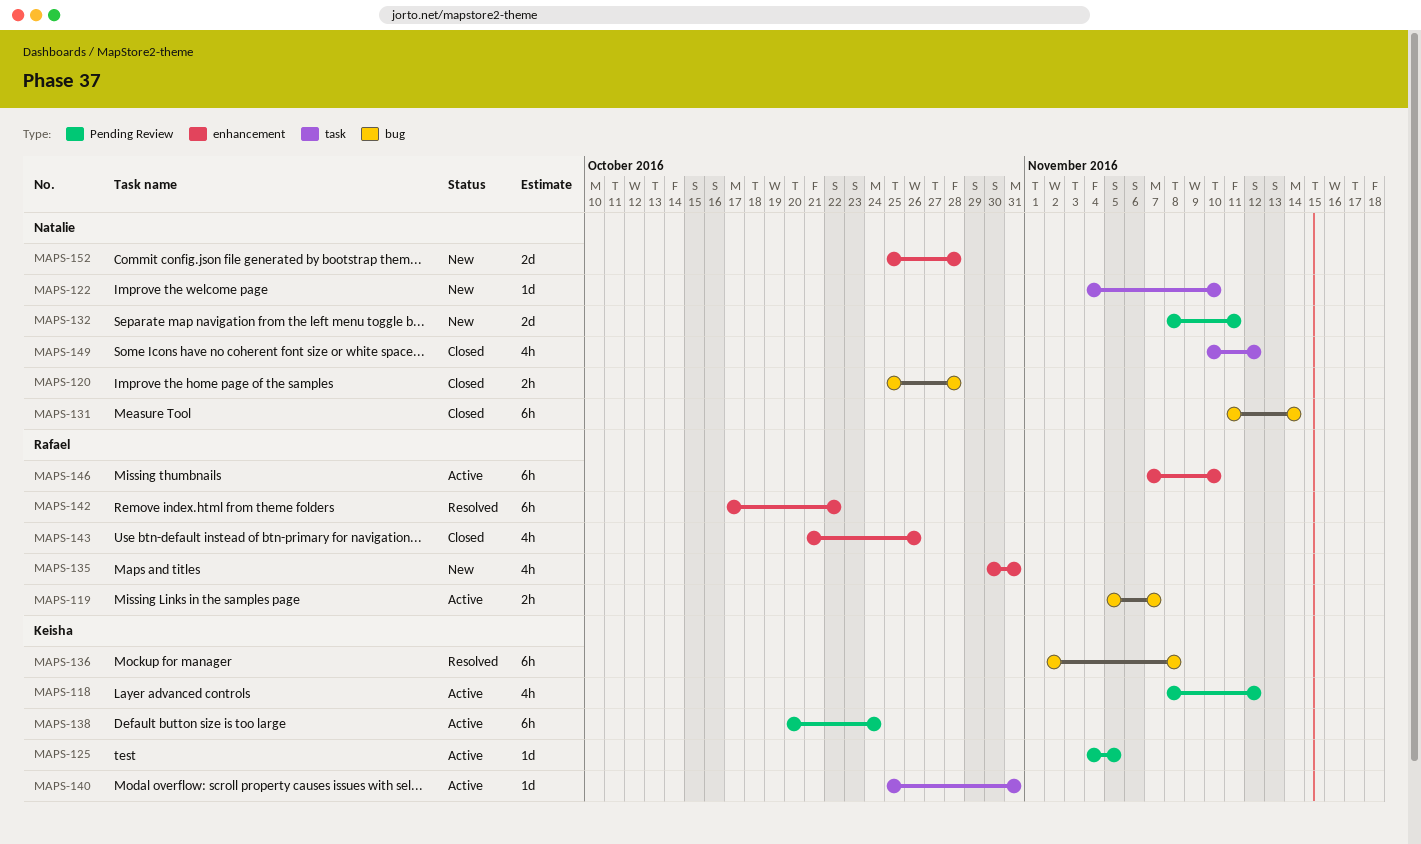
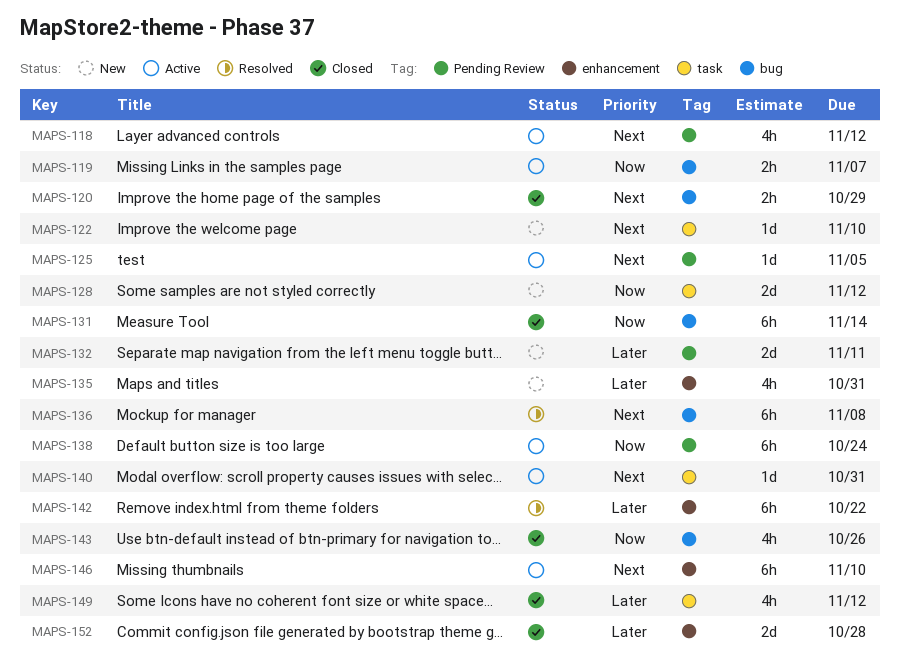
MAPS-120, due: Oct 28 -> Oct 29
MAPS-128: none -> present
MAPS-143, label: enhancement -> bug
MAPS-152, status: New -> Closed

